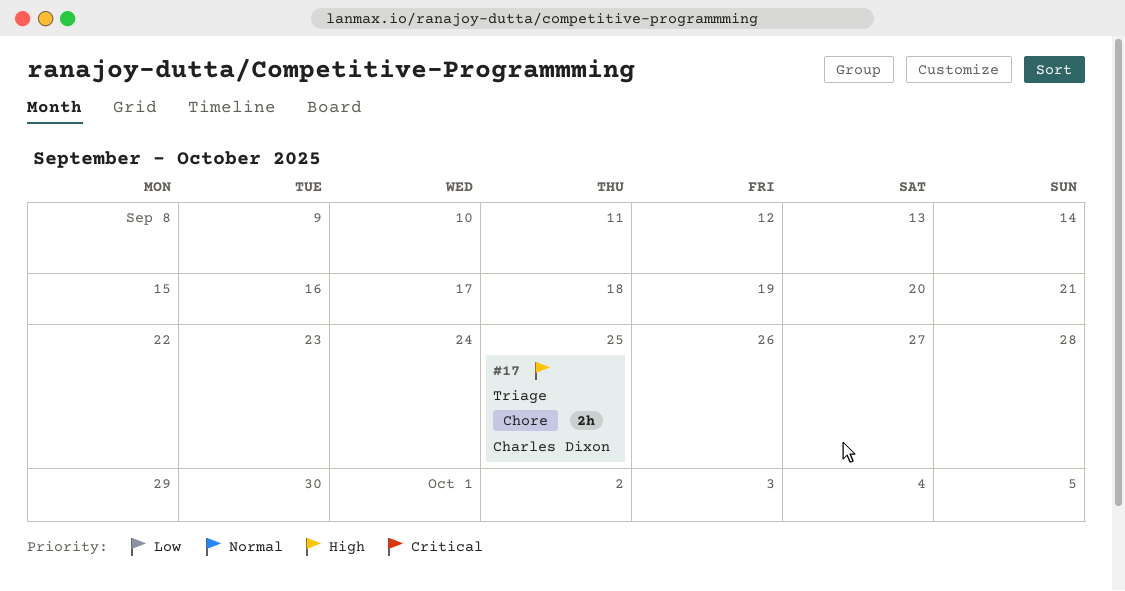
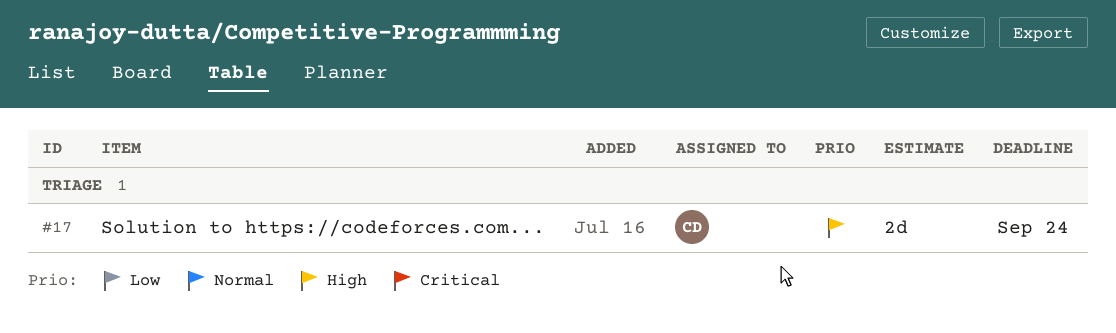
#17, estimate: 2h -> 2d
#17, due: Sep 25 -> Sep 24

